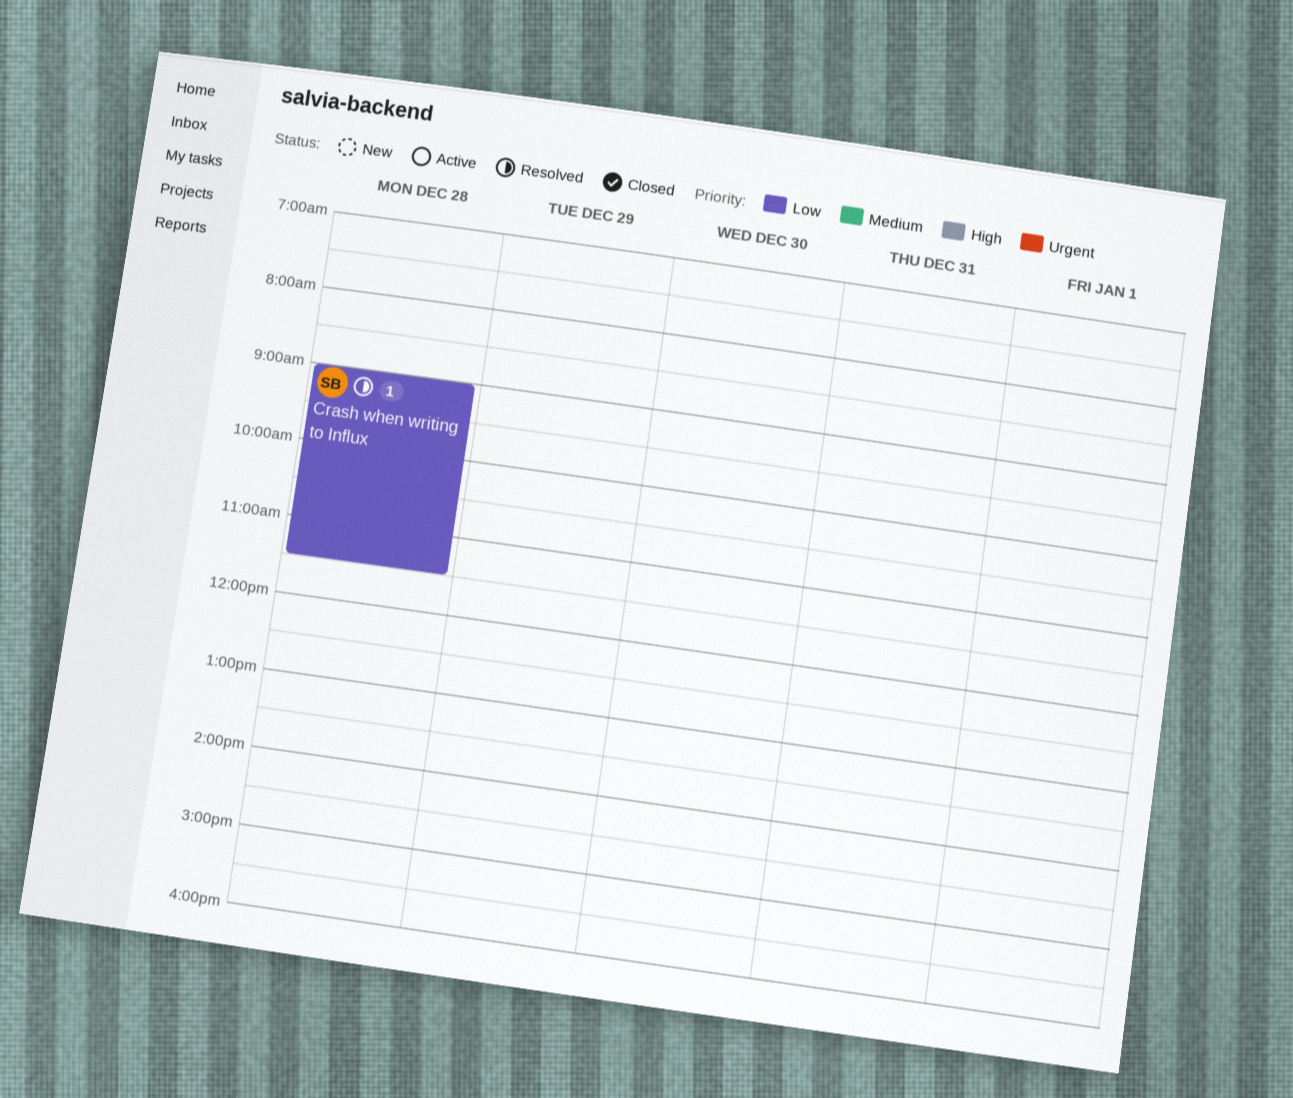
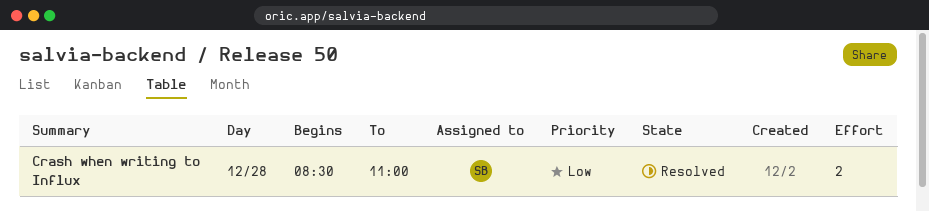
Crash when writing to Influx, estimate: 1 -> 2
Crash when writing to Influx, begins: 09:00 -> 08:30
Crash when writing to Influx, ends: 11:30 -> 11:00

